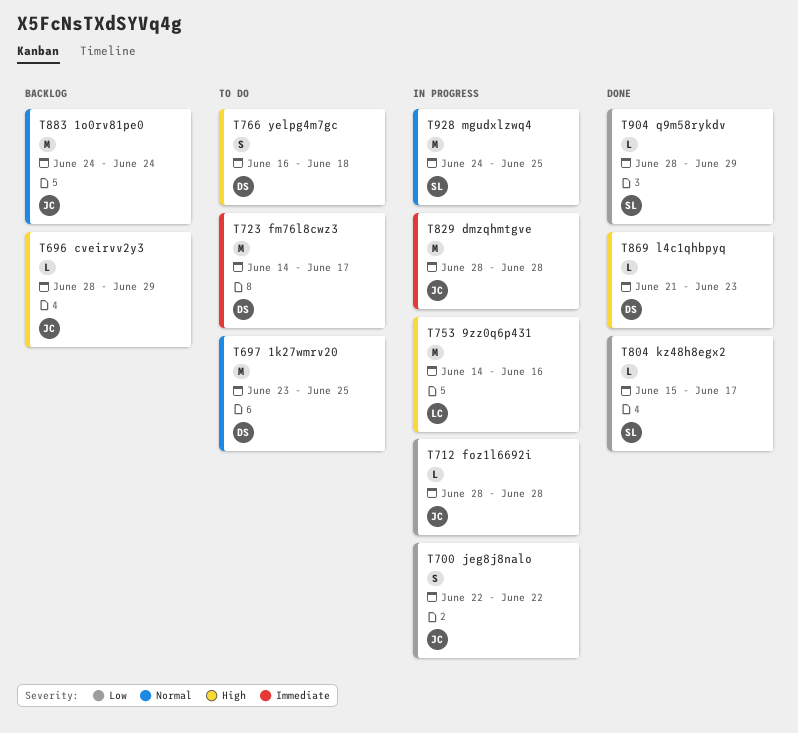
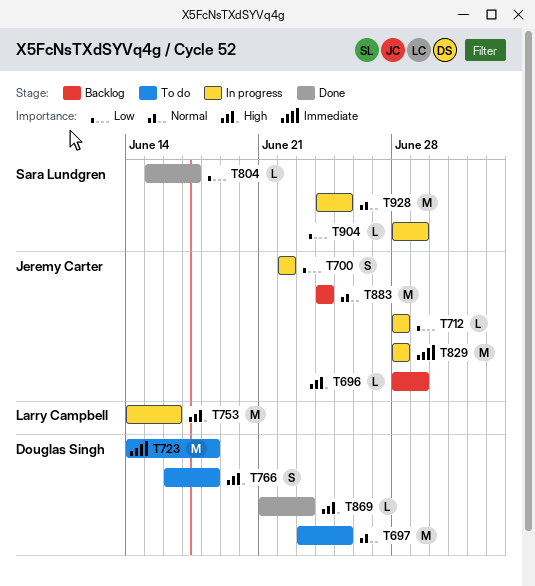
T723, due: Jun 17 -> Jun 18
T904, status: Done -> In progress

